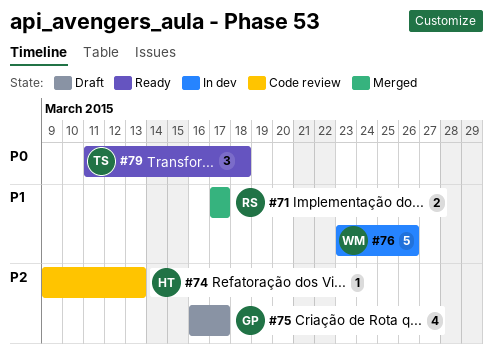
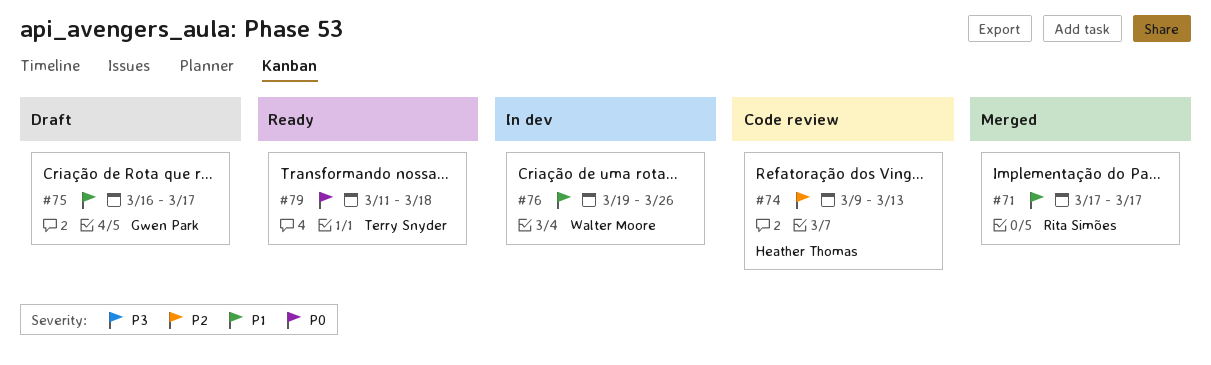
#75, priority: P2 -> P1
#76, start: Mar 23 -> Mar 19

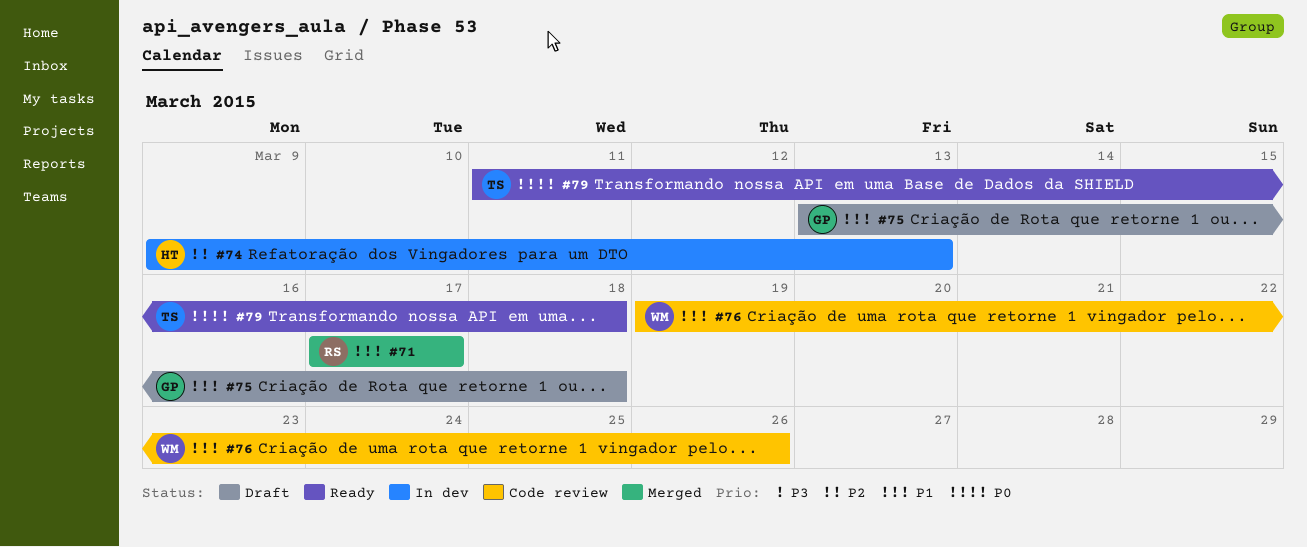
#74, status: Code review -> In dev
#75, start: Mar 16 -> Mar 13
#75, due: Mar 17 -> Mar 18
#76, status: In dev -> Code review

